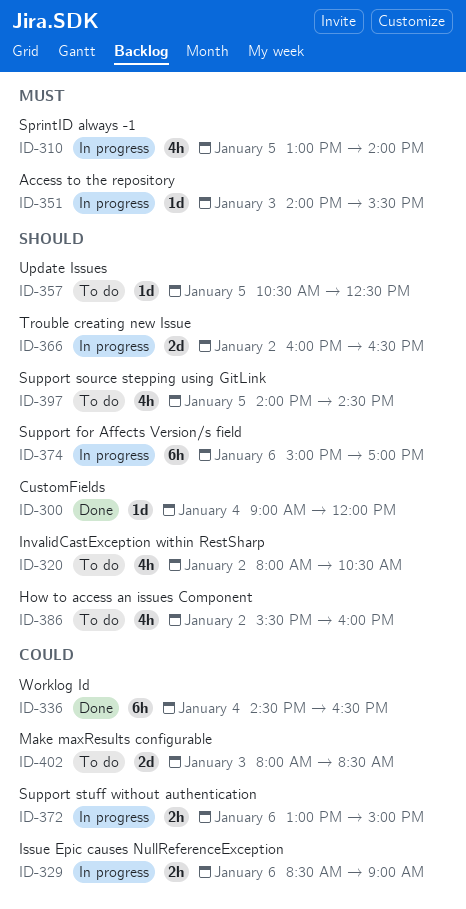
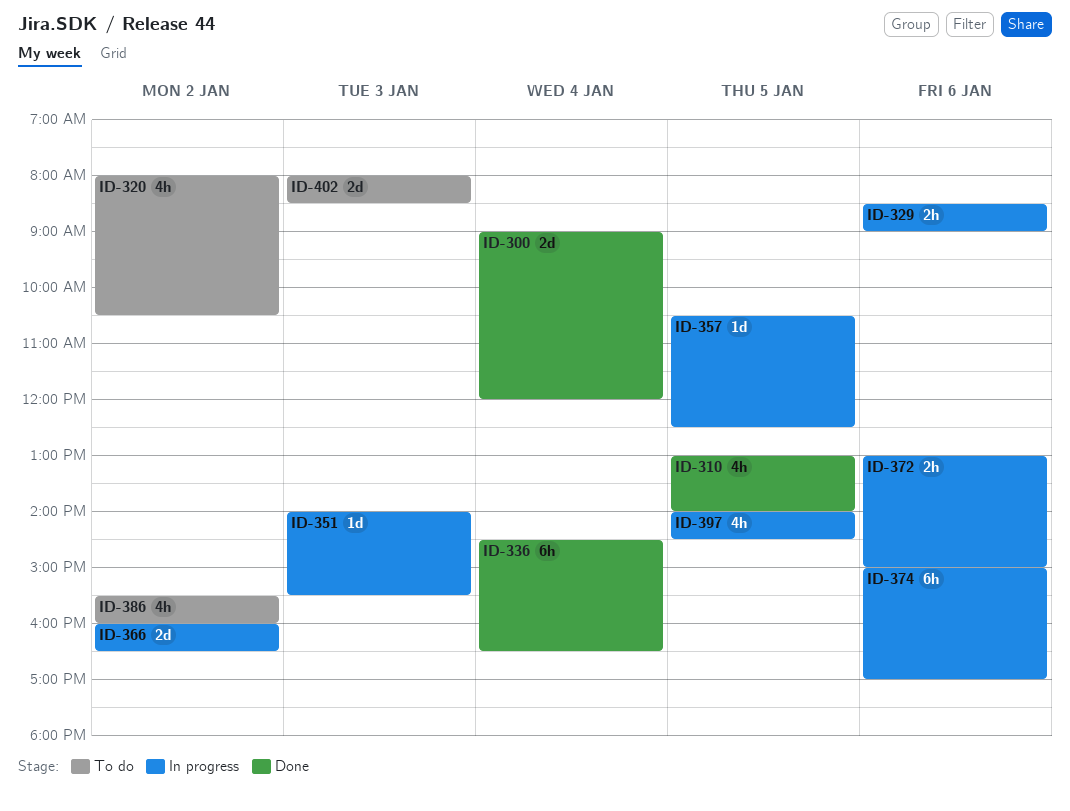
ID-300, estimate: 1d -> 2d
ID-310, status: In progress -> Done
ID-357, status: To do -> In progress
ID-397, status: To do -> In progress

